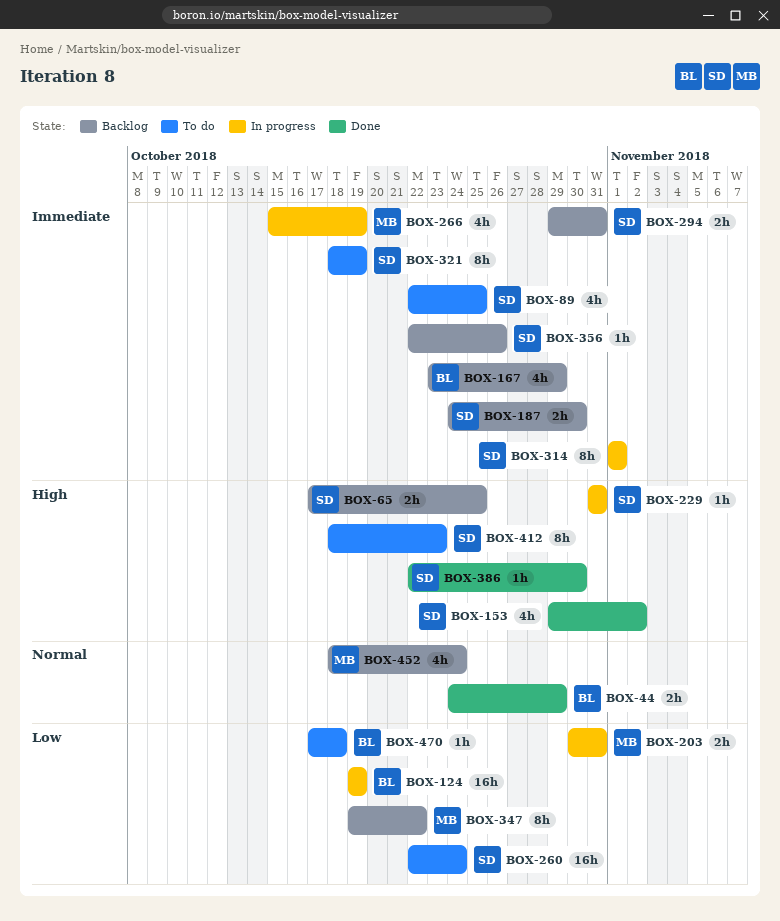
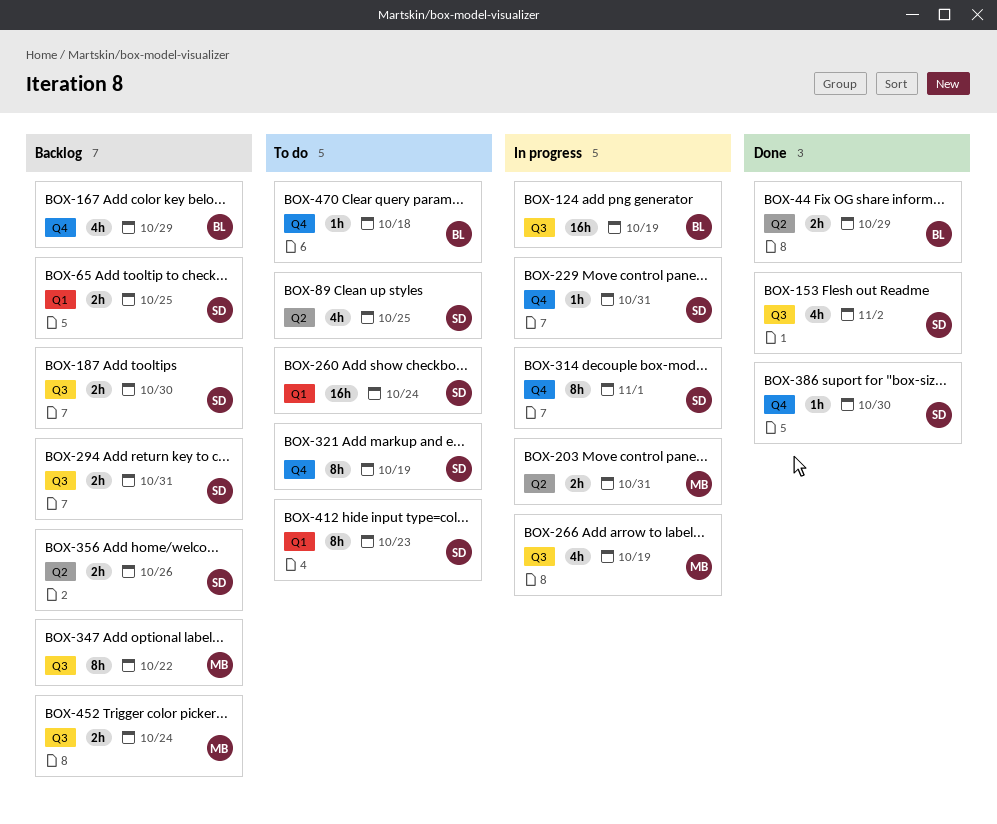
BOX-356, estimate: 1h -> 2h
BOX-452, estimate: 4h -> 2h

